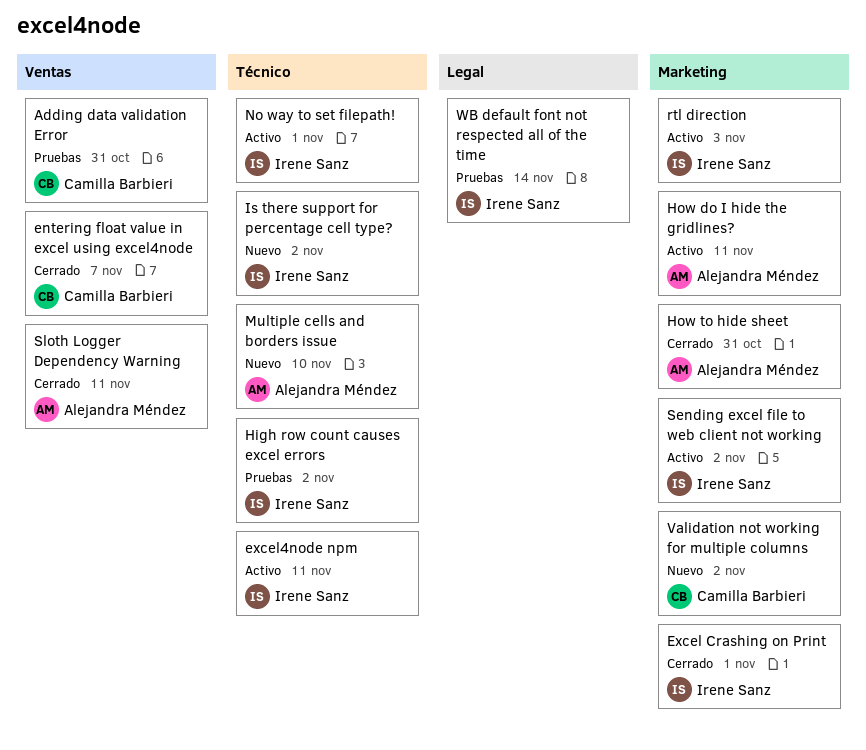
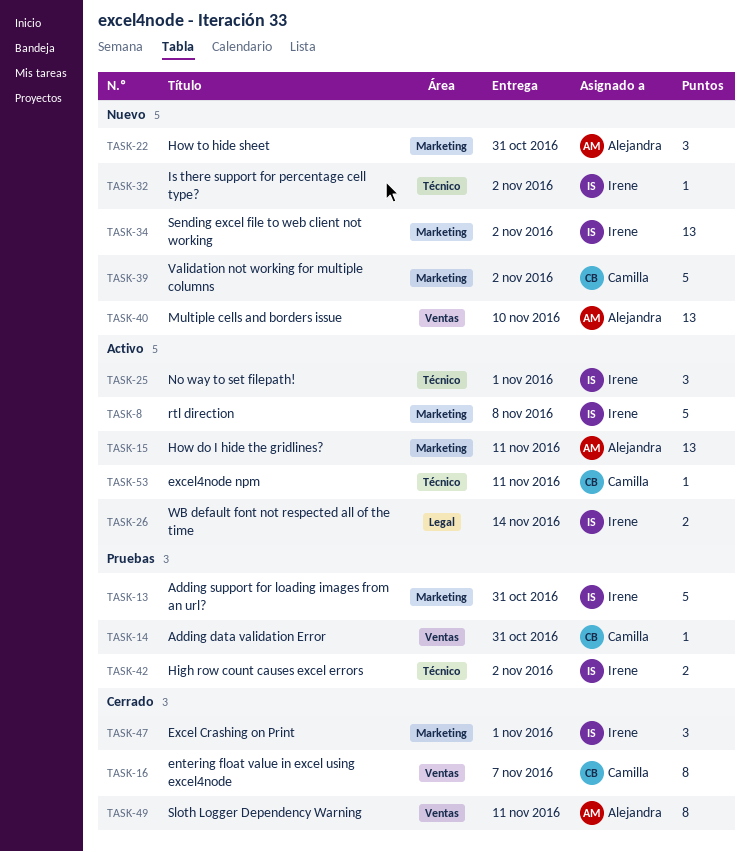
Adding support for loading images from an url?: none -> present
excel4node npm, owner: Irene Sanz -> Camilla Barbieri
How to hide sheet, status: Cerrado -> Nuevo
Multiple cells and borders issue, label: Técnico -> Ventas
rtl direction, due: Nov 3 -> Nov 8
Sending excel file to web client not working, status: Activo -> Nuevo
WB default font not respected all of the time, status: Pruebas -> Activo

